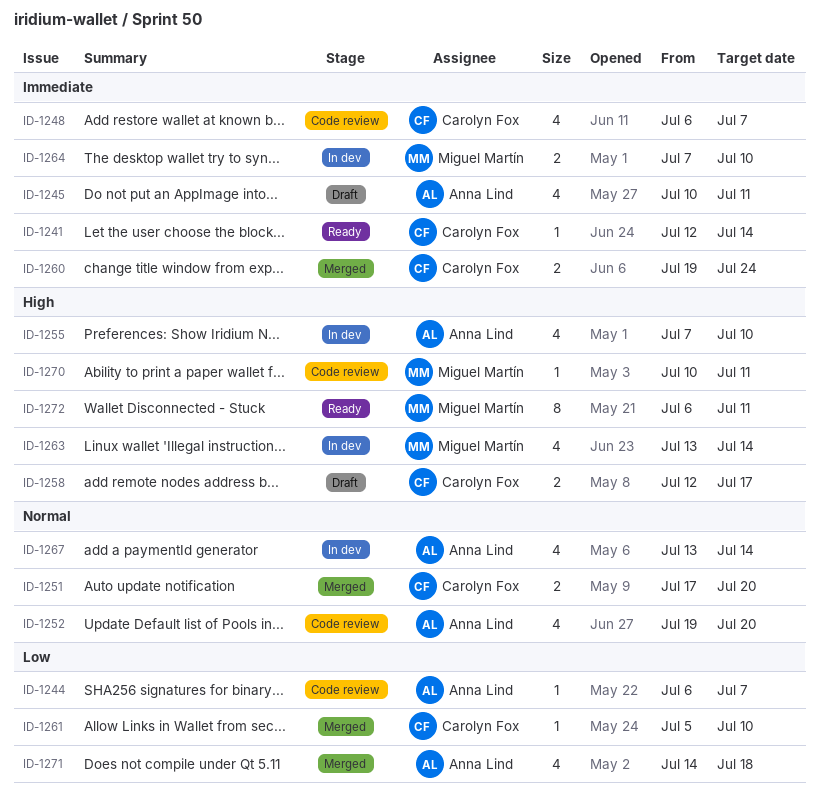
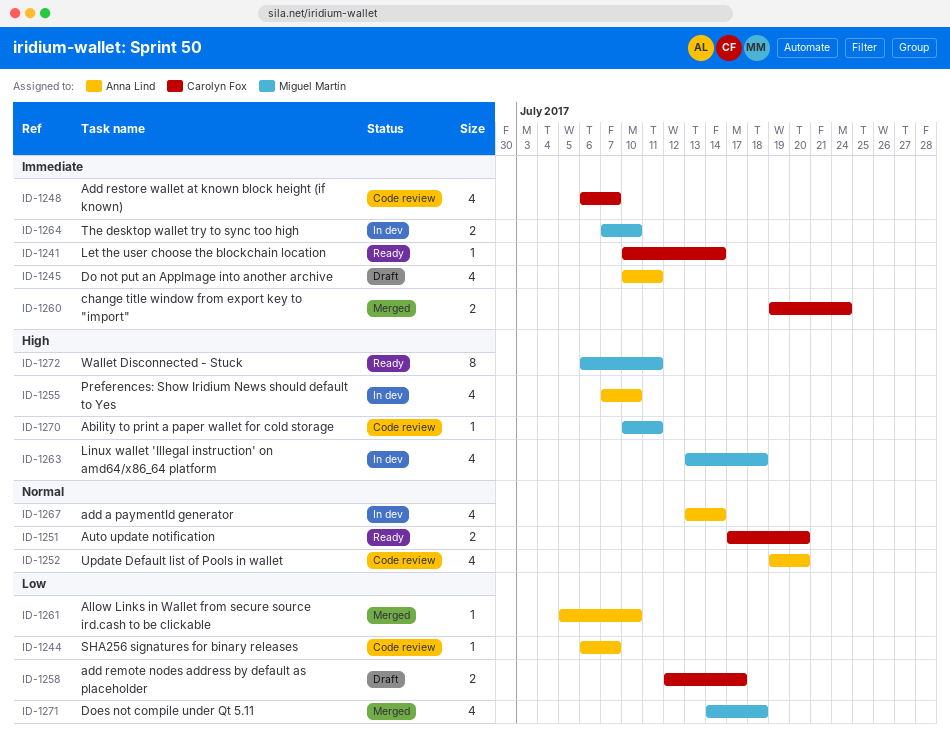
ID-1241, start: Jul 12 -> Jul 10
ID-1251, status: Merged -> Ready
ID-1258, priority: High -> Low
ID-1261, owner: Carolyn Fox -> Anna Lind
ID-1263, due: Jul 14 -> Jul 18
ID-1271, owner: Anna Lind -> Miguel Martín

